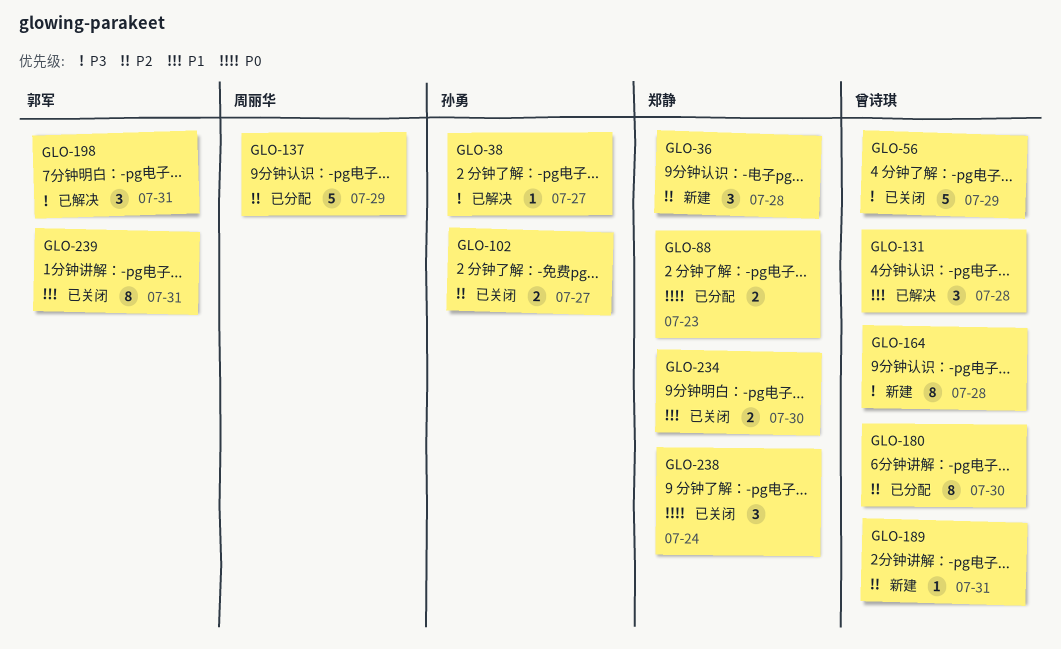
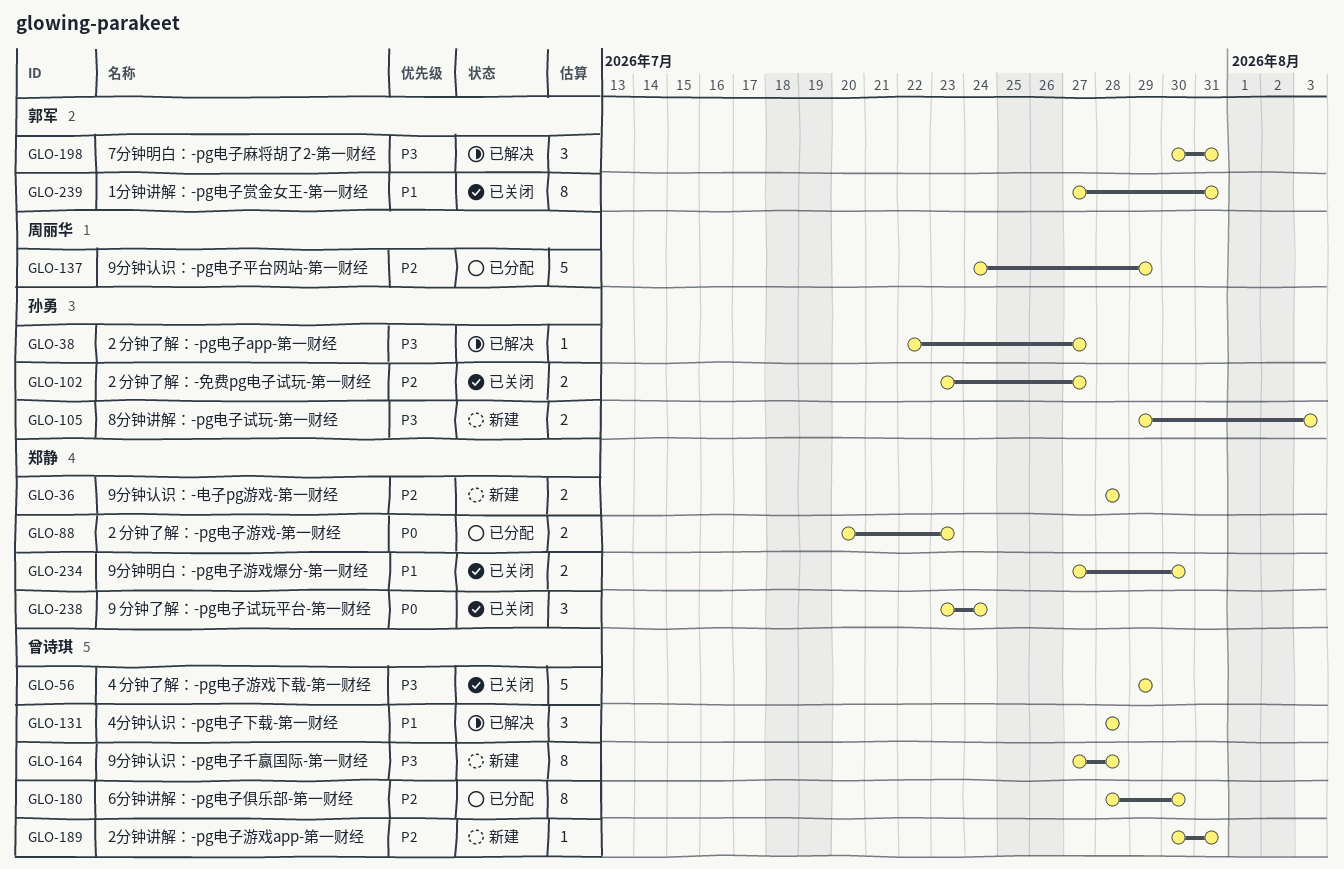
GLO-36, estimate: 3 -> 2
GLO-105: none -> present

